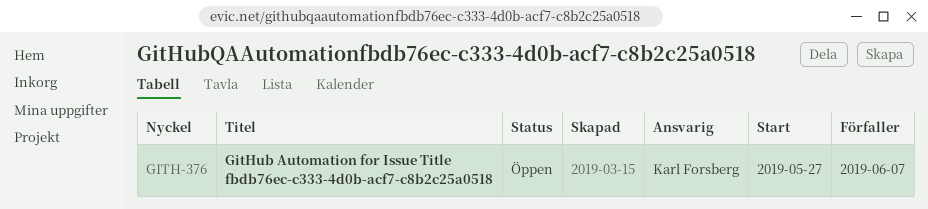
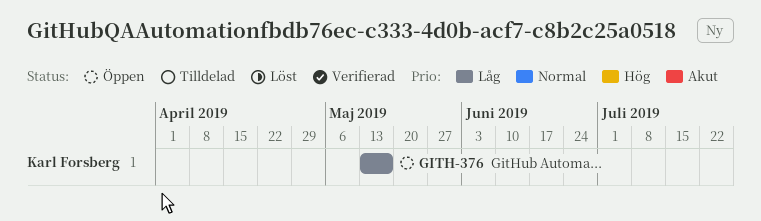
GITH-376, start: May 27 -> May 13
GITH-376, due: Jun 7 -> May 17

